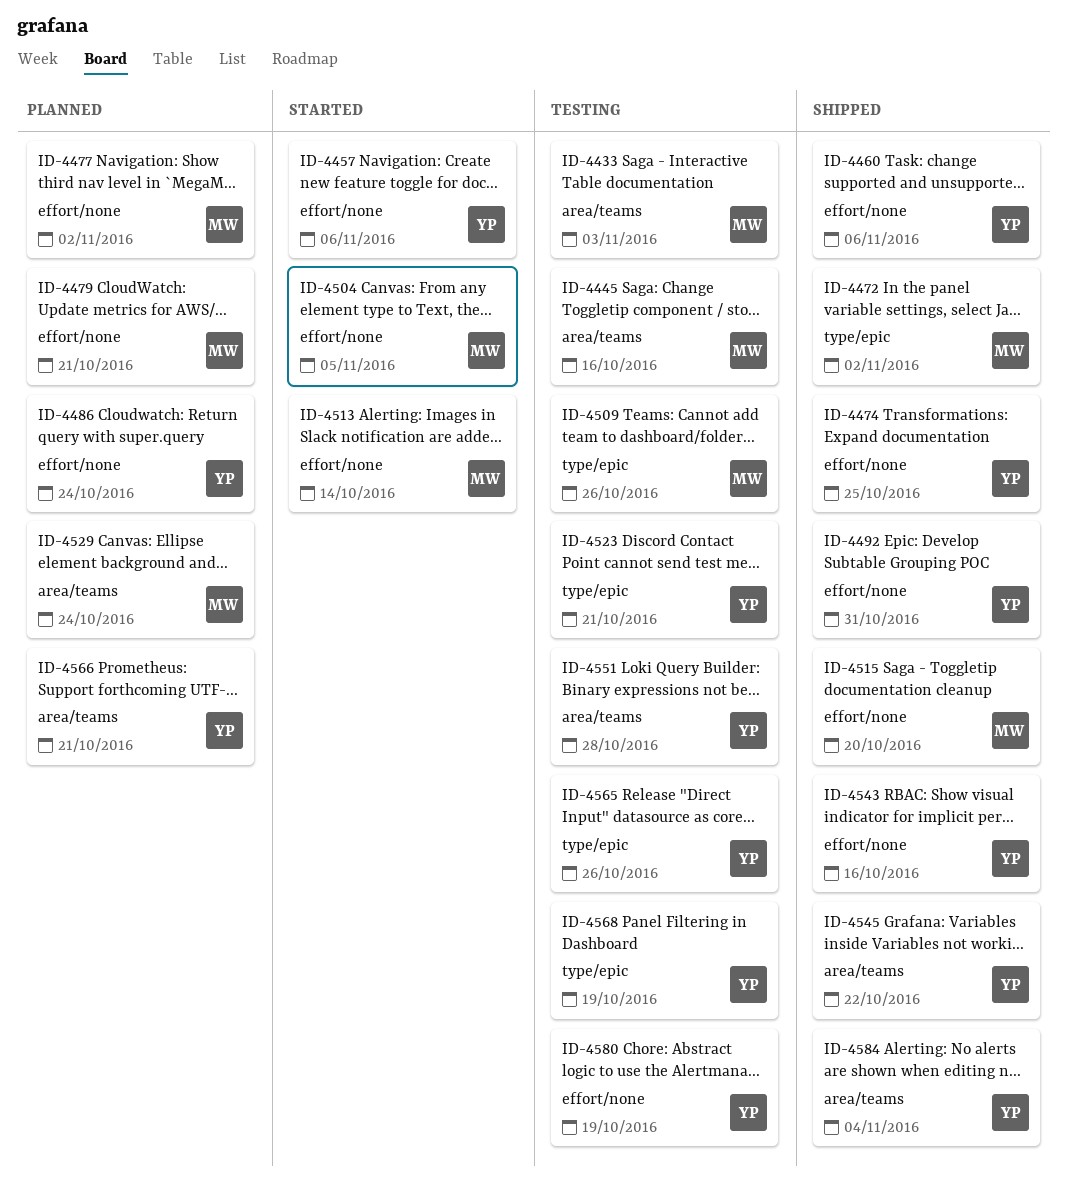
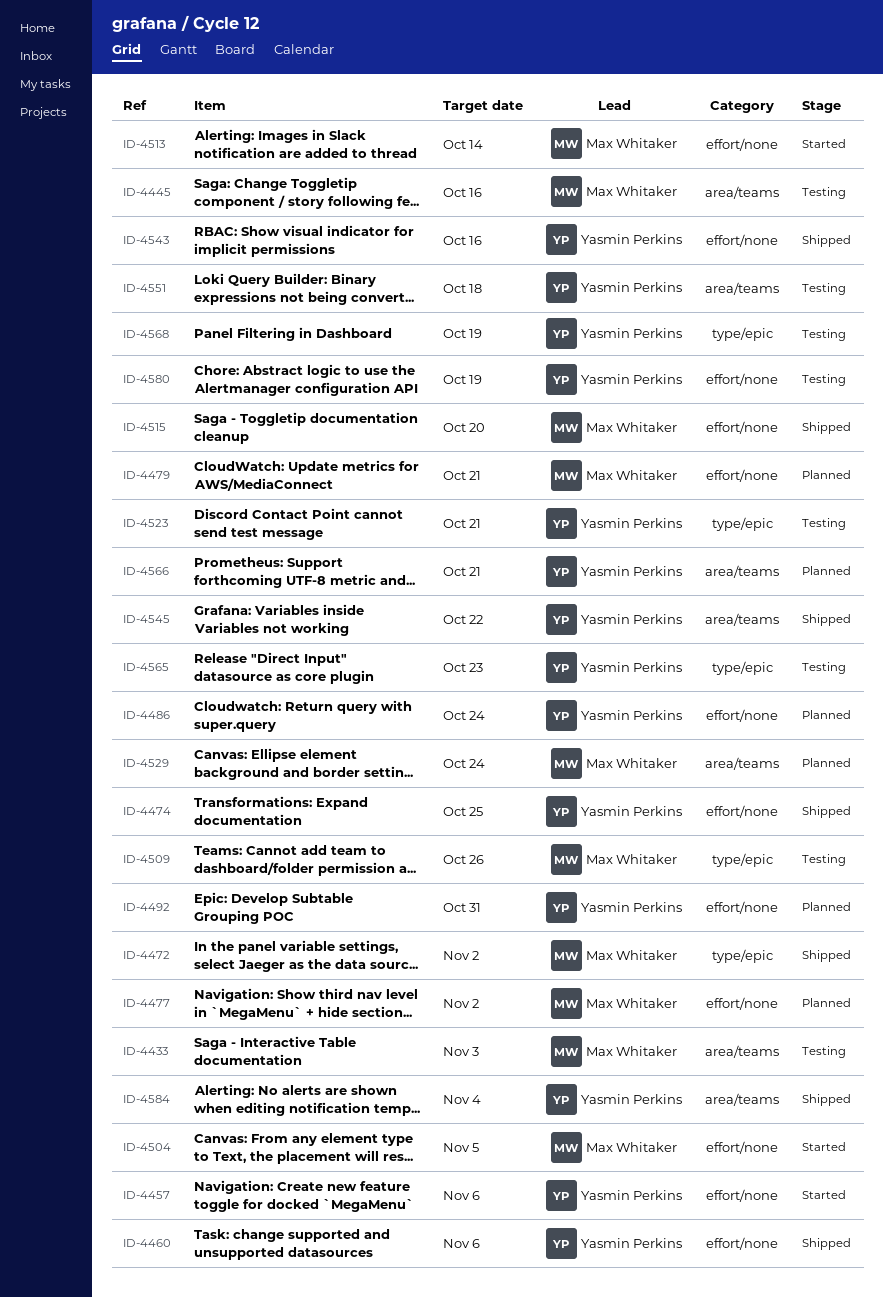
ID-4492, status: Shipped -> Planned
ID-4551, due: Oct 28 -> Oct 18
ID-4565, due: Oct 26 -> Oct 23

